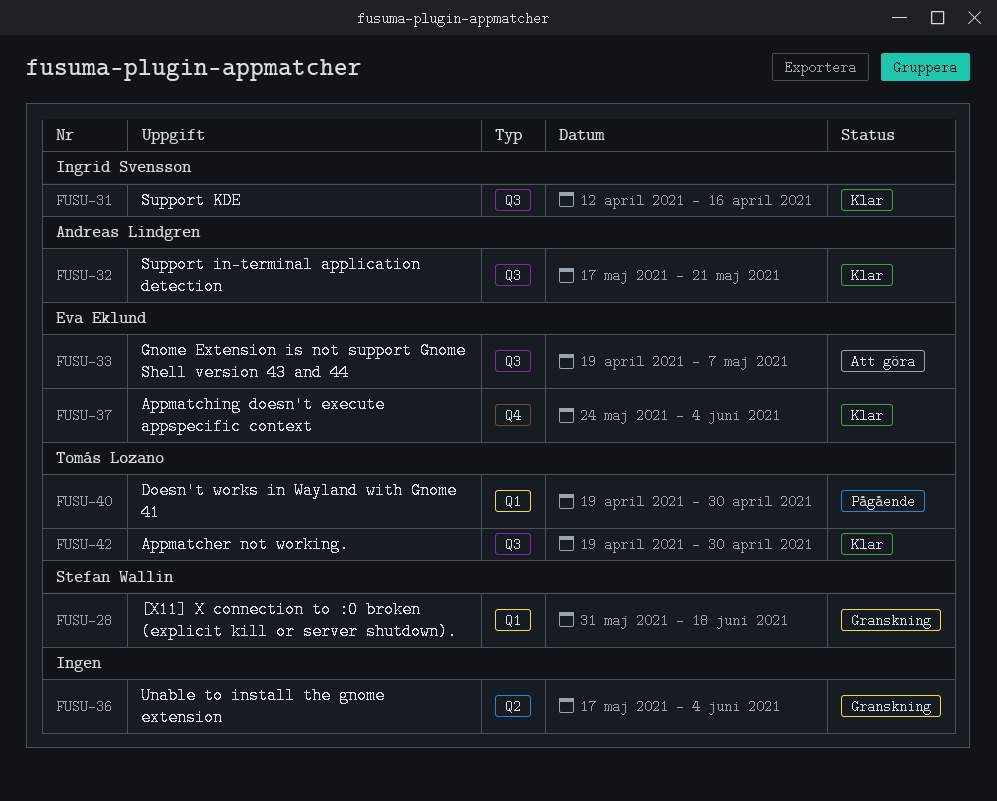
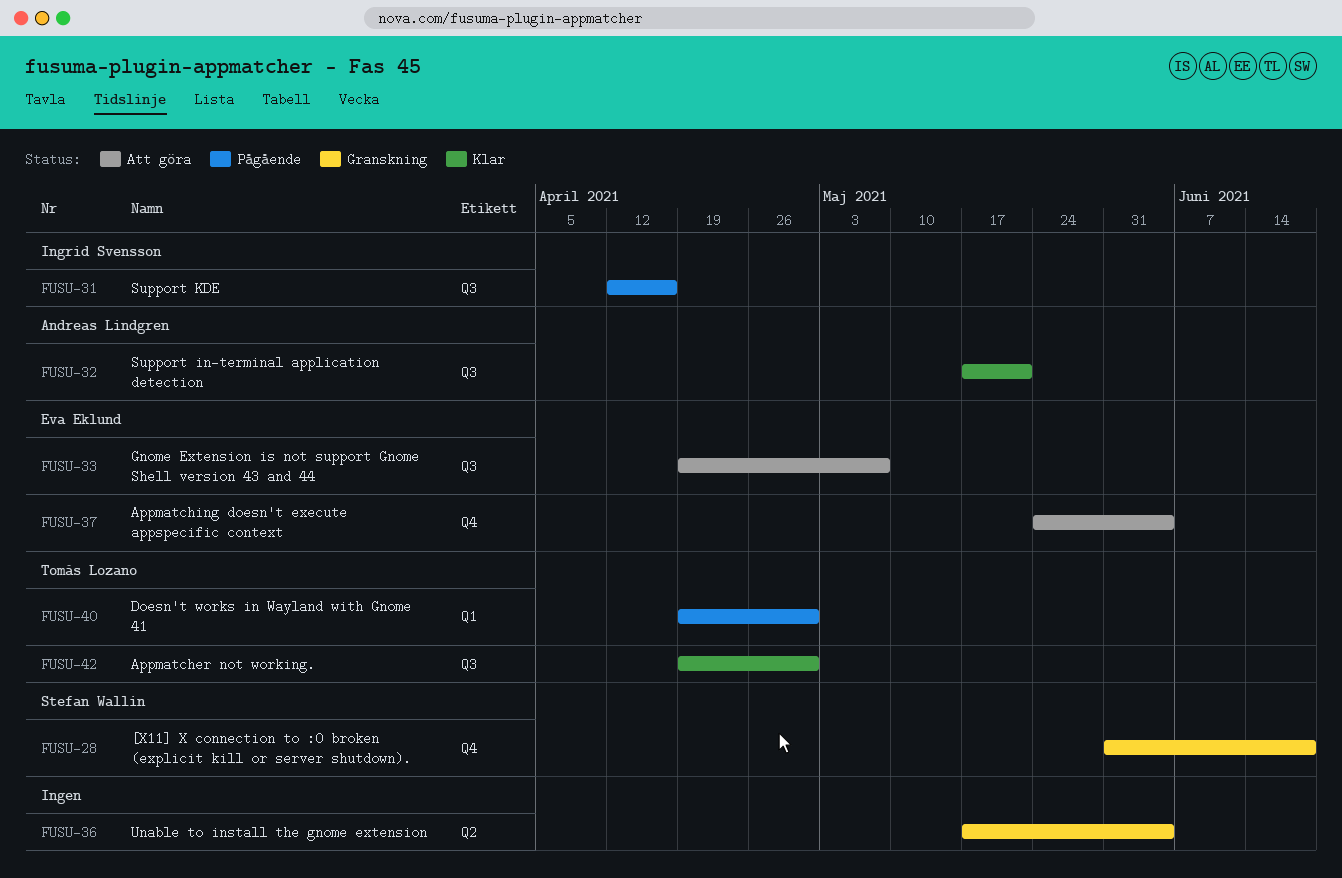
FUSU-28, label: Q1 -> Q4
FUSU-31, status: Klar -> Pågående
FUSU-37, status: Klar -> Att göra

